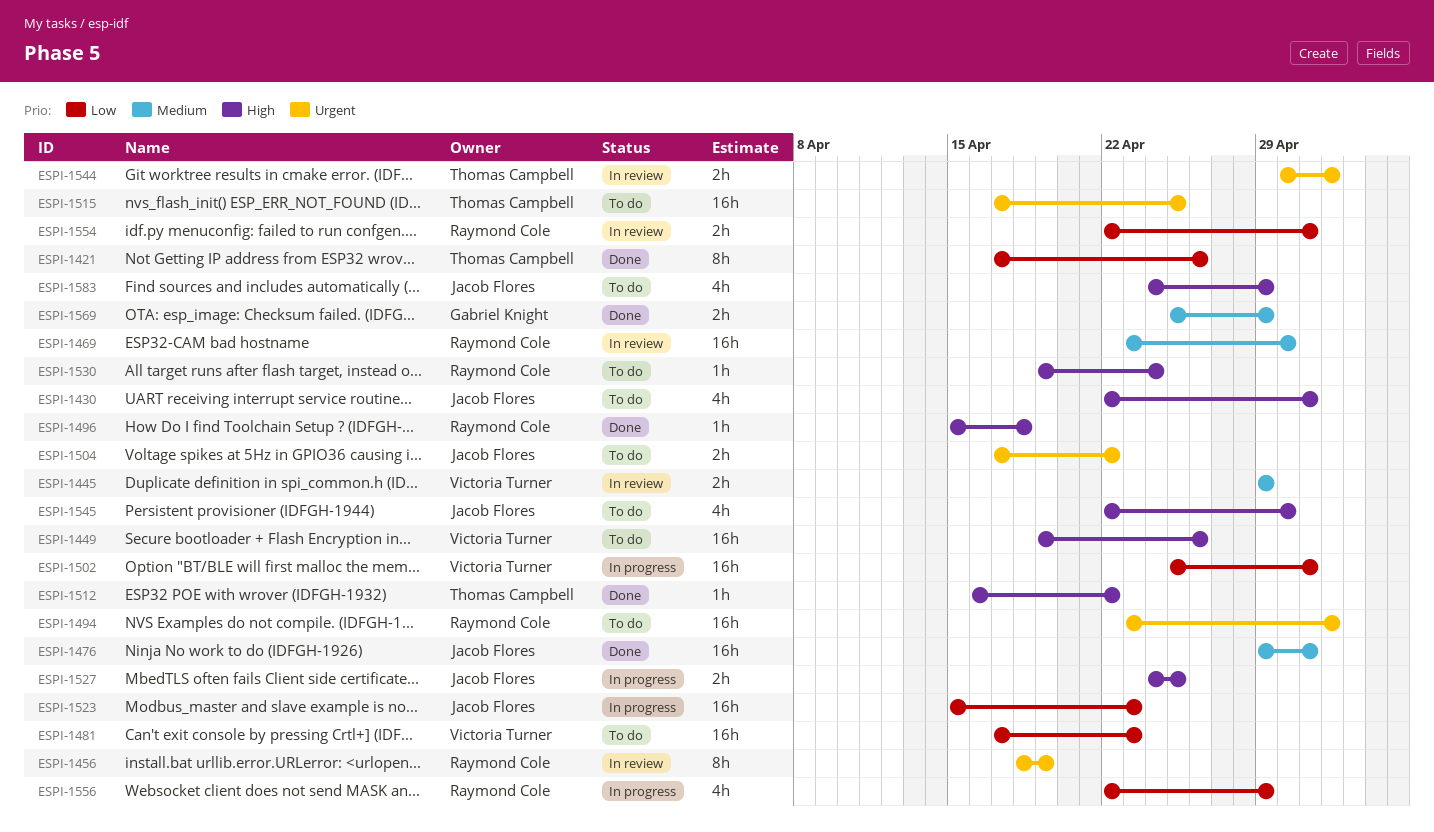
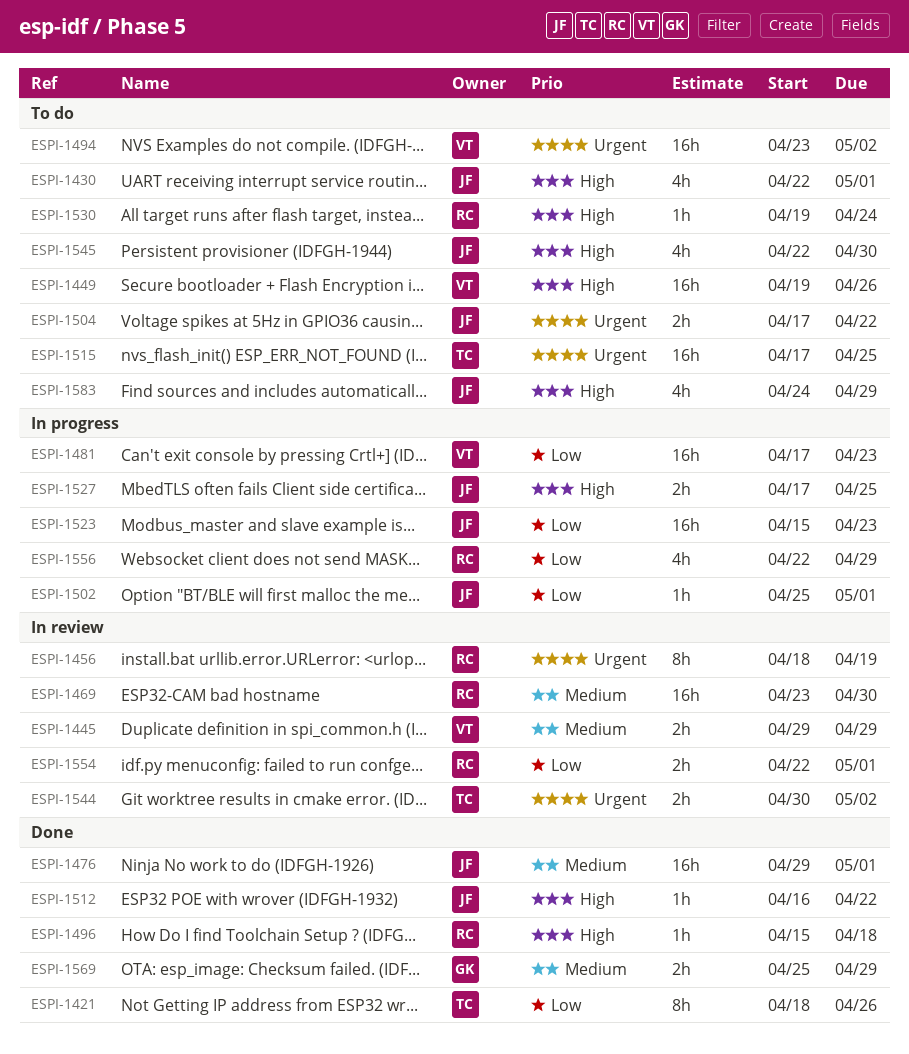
ESPI-1421, start: Apr 17 -> Apr 18
ESPI-1481, status: To do -> In progress
ESPI-1494, owner: Raymond Cole -> Victoria Turner
ESPI-1502, owner: Victoria Turner -> Jacob Flores
ESPI-1502, estimate: 16h -> 1h
ESPI-1512, owner: Thomas Campbell -> Jacob Flores
ESPI-1527, start: Apr 24 -> Apr 17

